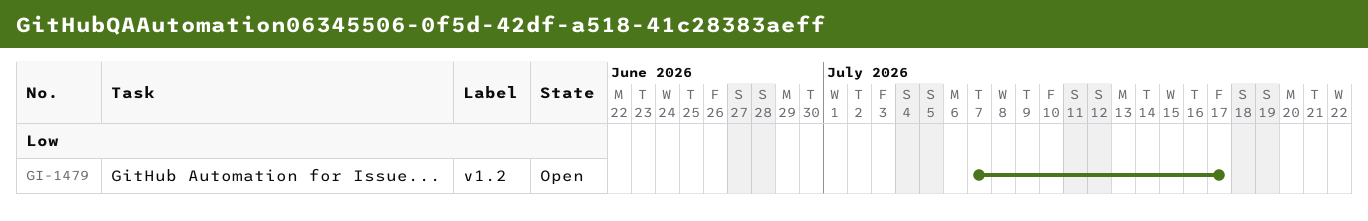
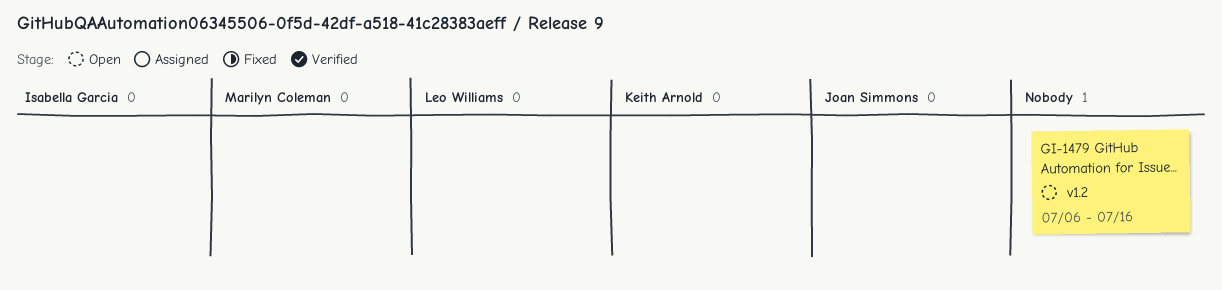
GI-1479, start: Jul 7 -> Jul 6
GI-1479, due: Jul 17 -> Jul 16

